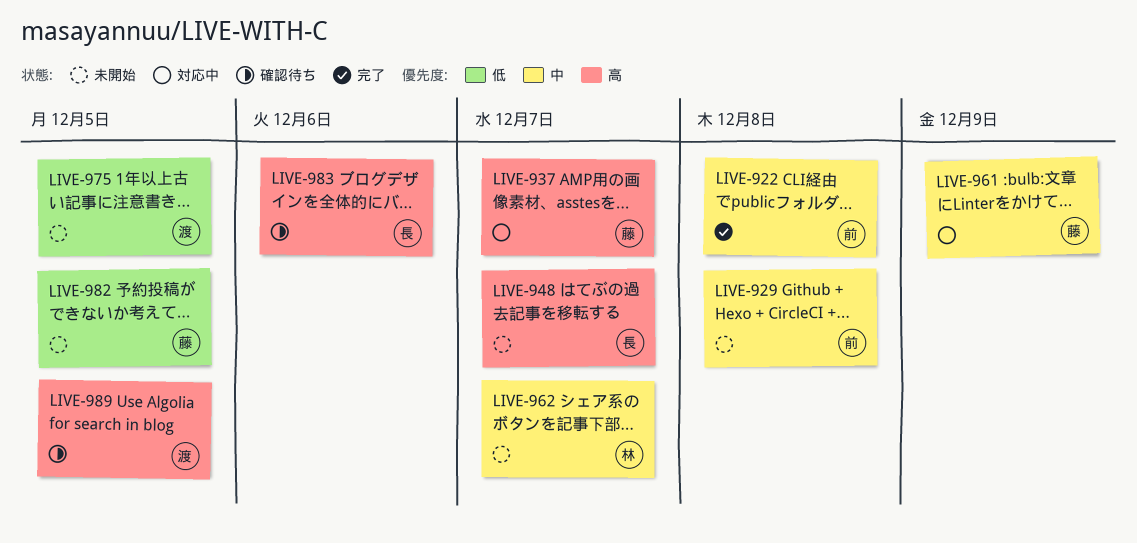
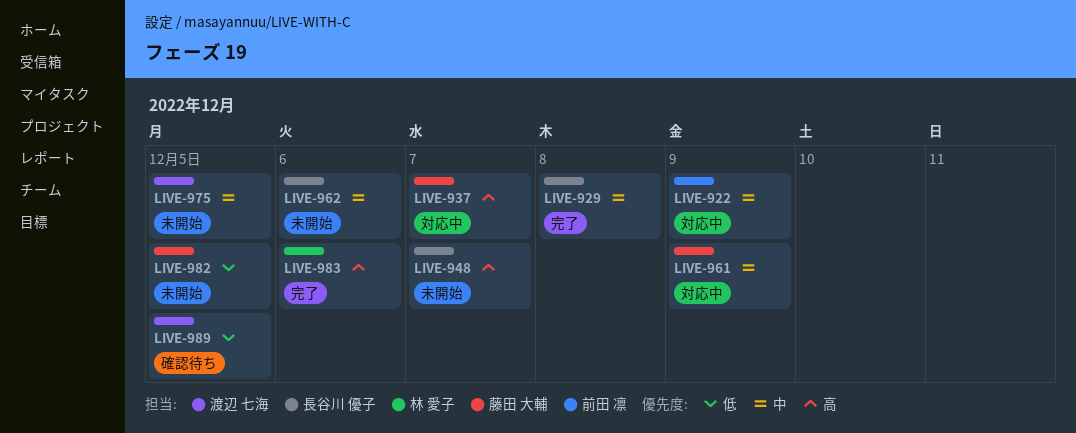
LIVE-922, status: 完了 -> 対応中
LIVE-922, due: Dec 8 -> Dec 9
LIVE-929, status: 未開始 -> 完了
LIVE-929, owner: 前田 凛 -> 長谷川 優子
LIVE-962, owner: 林 愛子 -> 長谷川 優子
LIVE-962, due: Dec 7 -> Dec 6
LIVE-975, priority: 低 -> 中
LIVE-983, status: 確認待ち -> 完了
LIVE-983, owner: 長谷川 優子 -> 林 愛子
LIVE-989, priority: 高 -> 低

